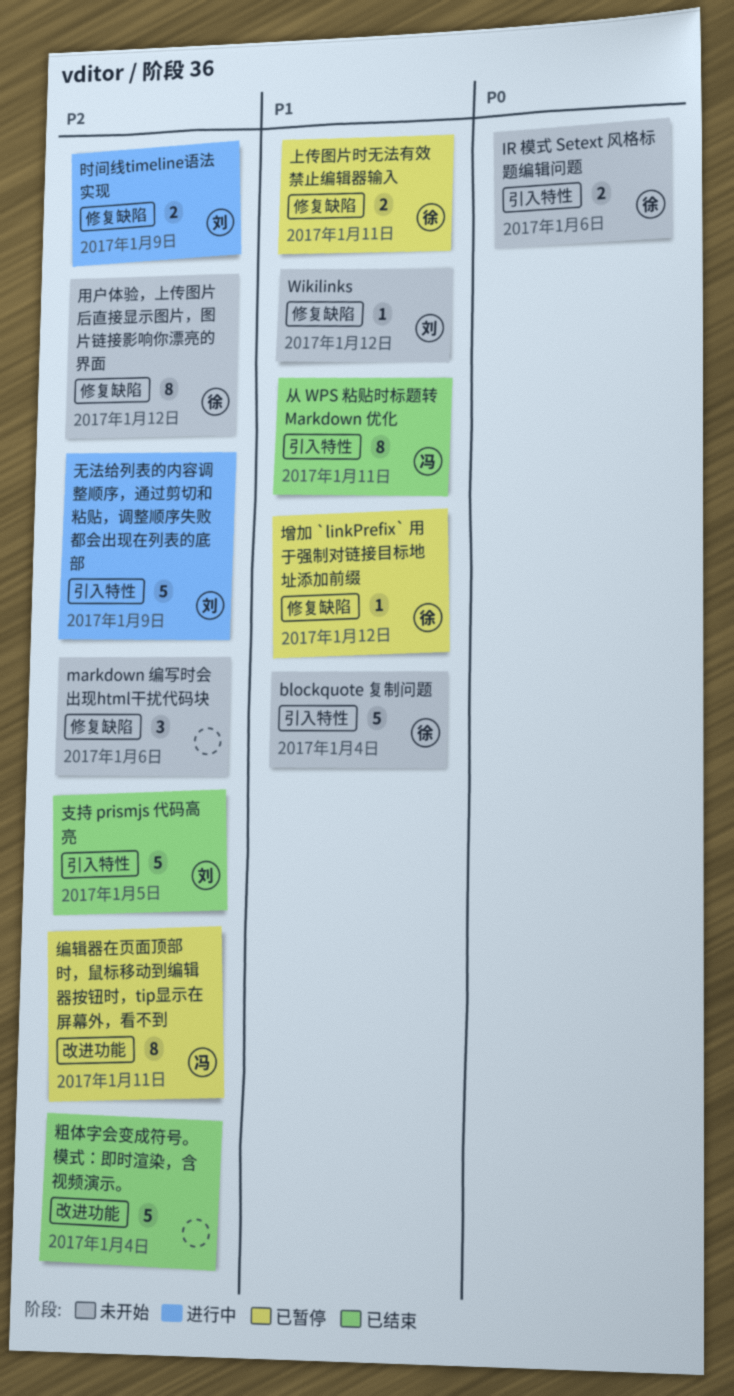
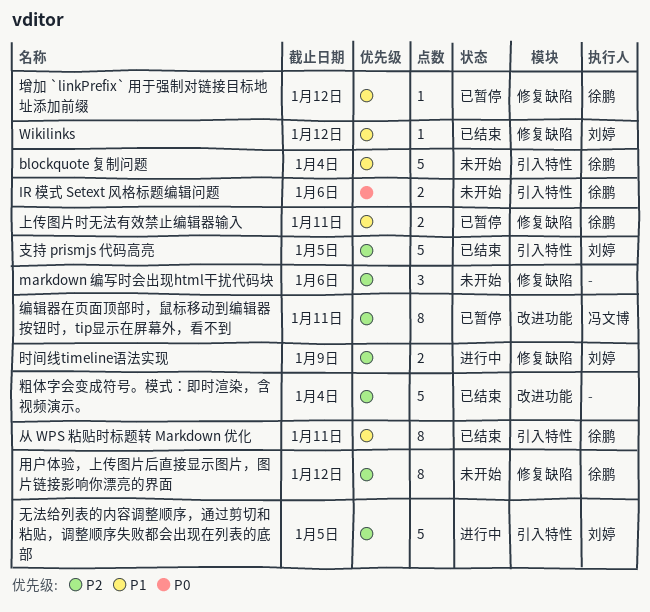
Wikilinks, status: 未开始 -> 已结束
从 WPS 粘贴时标题转 Markdown 优化, owner: 冯文博 -> 徐鹏
无法给列表的内容调整顺序，通过剪切和粘贴，调整顺序失败都会出现在列表的底部, due: Jan 9 -> Jan 5

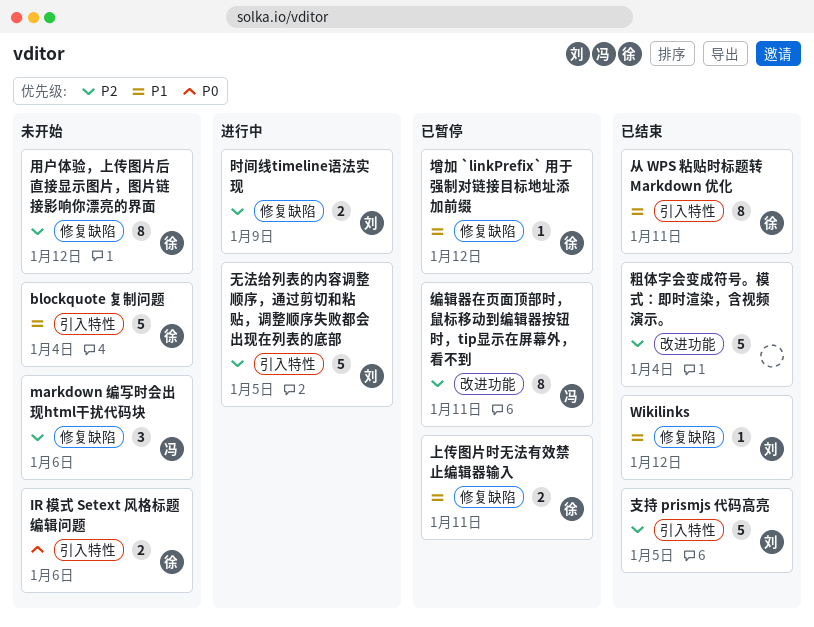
markdown 编写时会出现html干扰代码块, owner: none -> 冯文博

